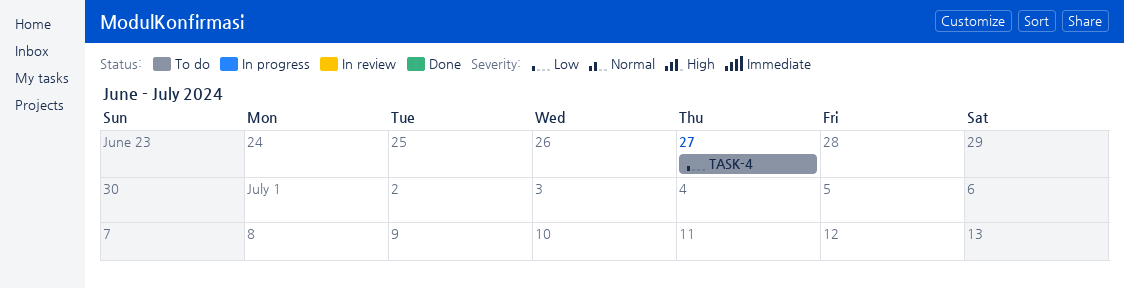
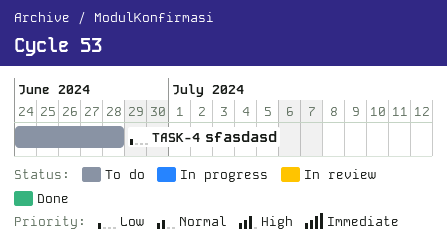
TASK-4, start: Jun 27 -> Jun 24
TASK-4, due: Jun 27 -> Jun 28

